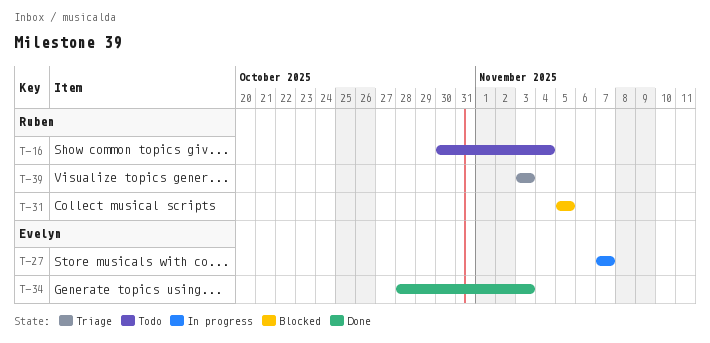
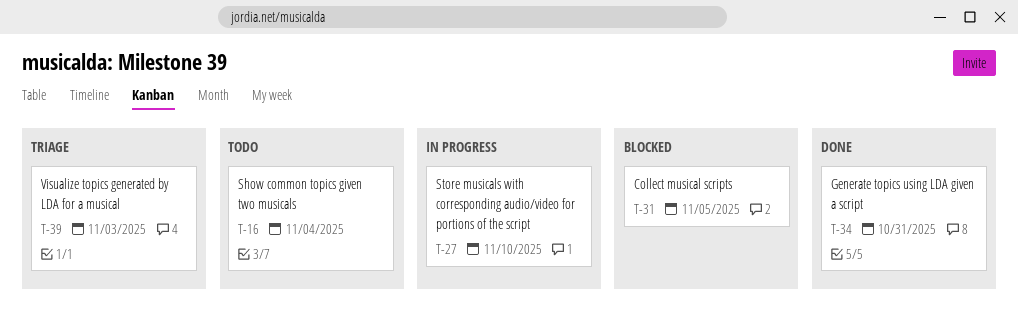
T-27, due: Nov 7 -> Nov 10
T-34, due: Nov 3 -> Oct 31

